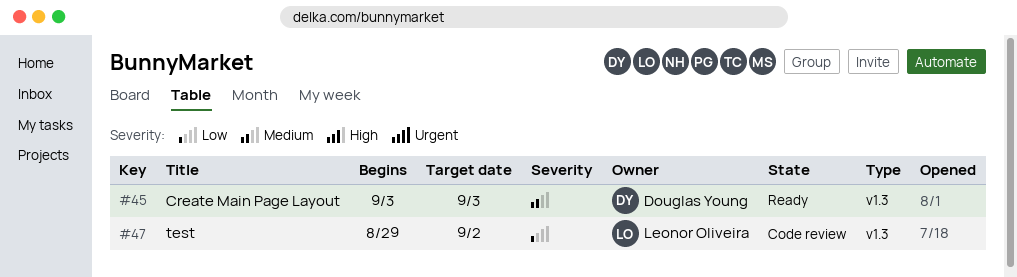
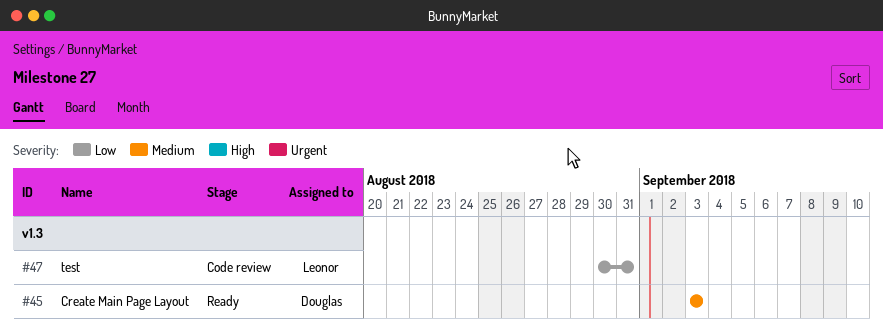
#47, start: Aug 29 -> Aug 30
#47, due: Sep 2 -> Aug 31

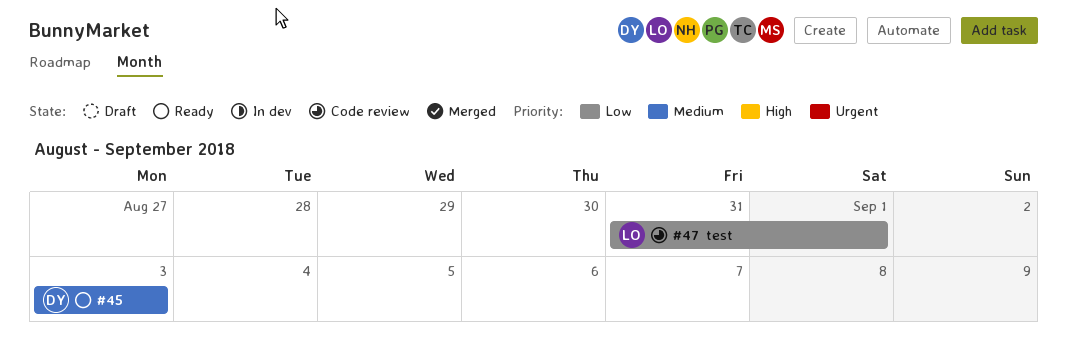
#47, start: Aug 30 -> Aug 31
#47, due: Aug 31 -> Sep 1

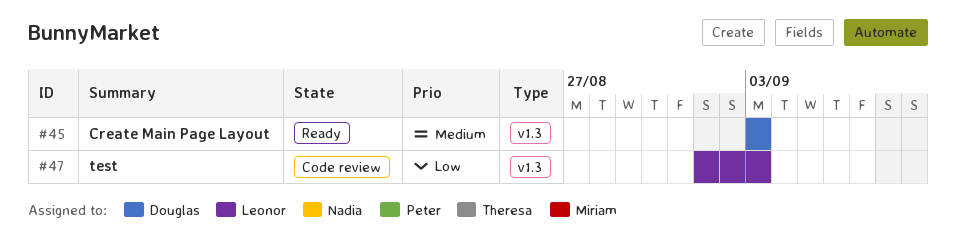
#47, start: Aug 31 -> Sep 1
#47, due: Sep 1 -> Sep 3

